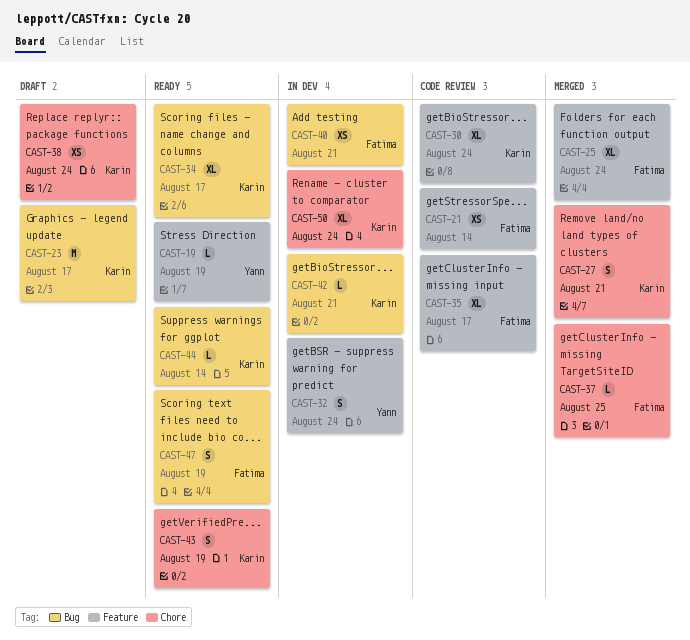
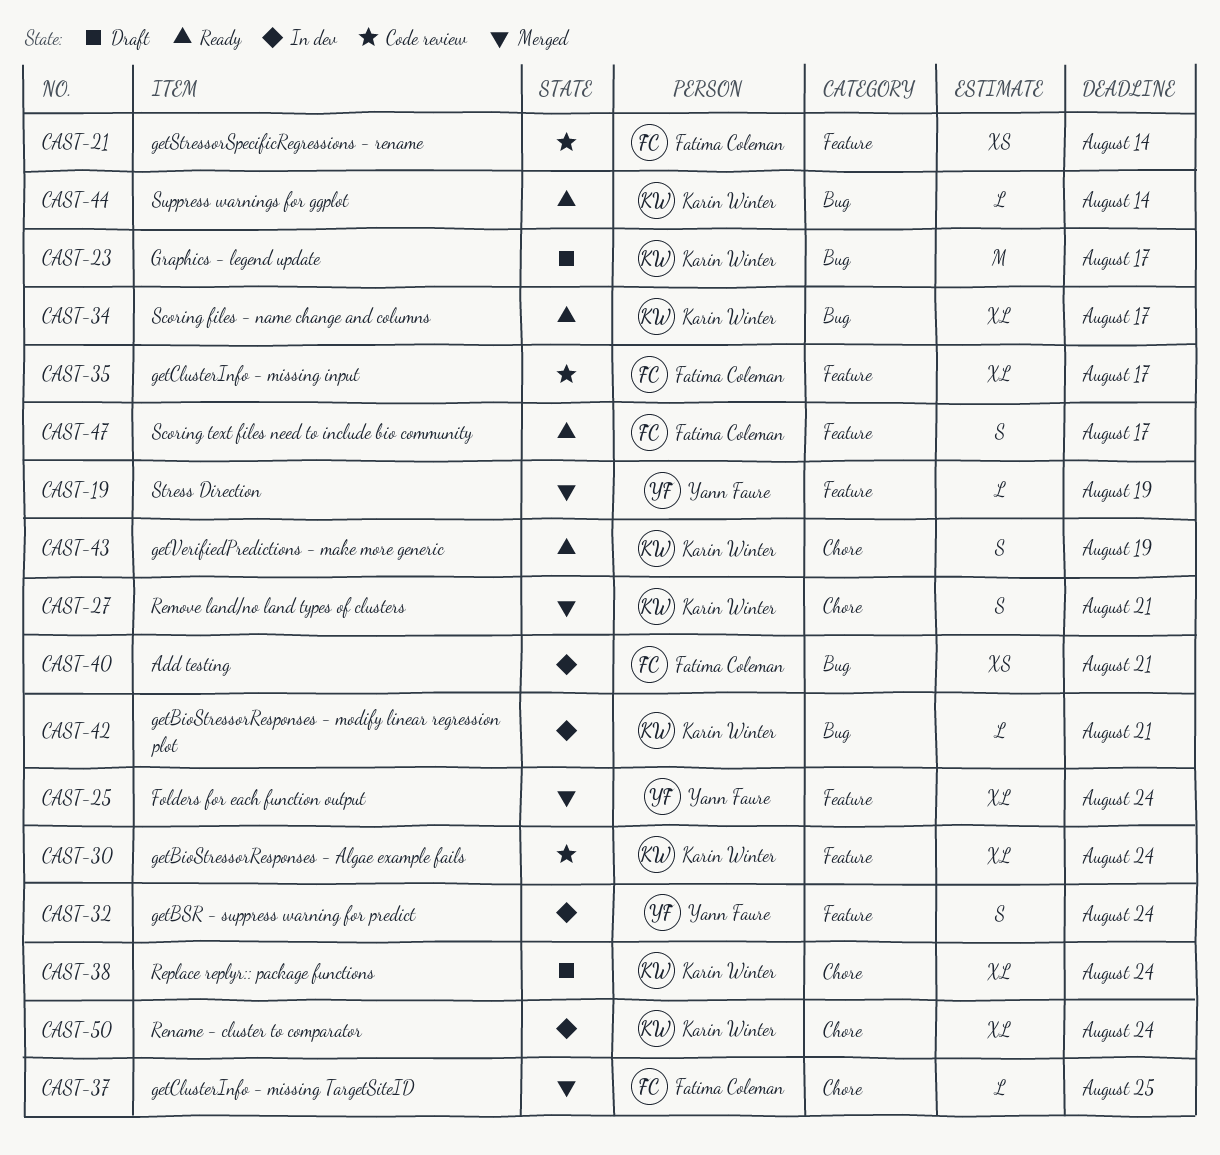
CAST-19, status: Ready -> Merged
CAST-25, owner: Fatima Coleman -> Yann Faure
CAST-38, estimate: XS -> XL
CAST-47, label: Bug -> Feature
CAST-47, due: Aug 19 -> Aug 17

